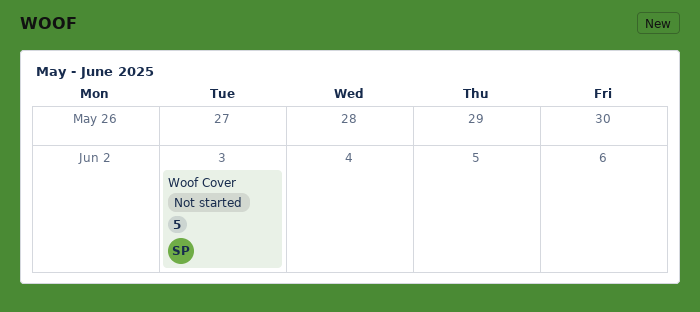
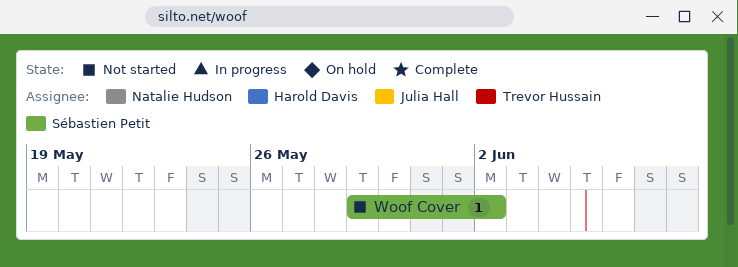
Woof Cover, estimate: 5 -> 1
Woof Cover, due: Jun 3 -> Jun 2

